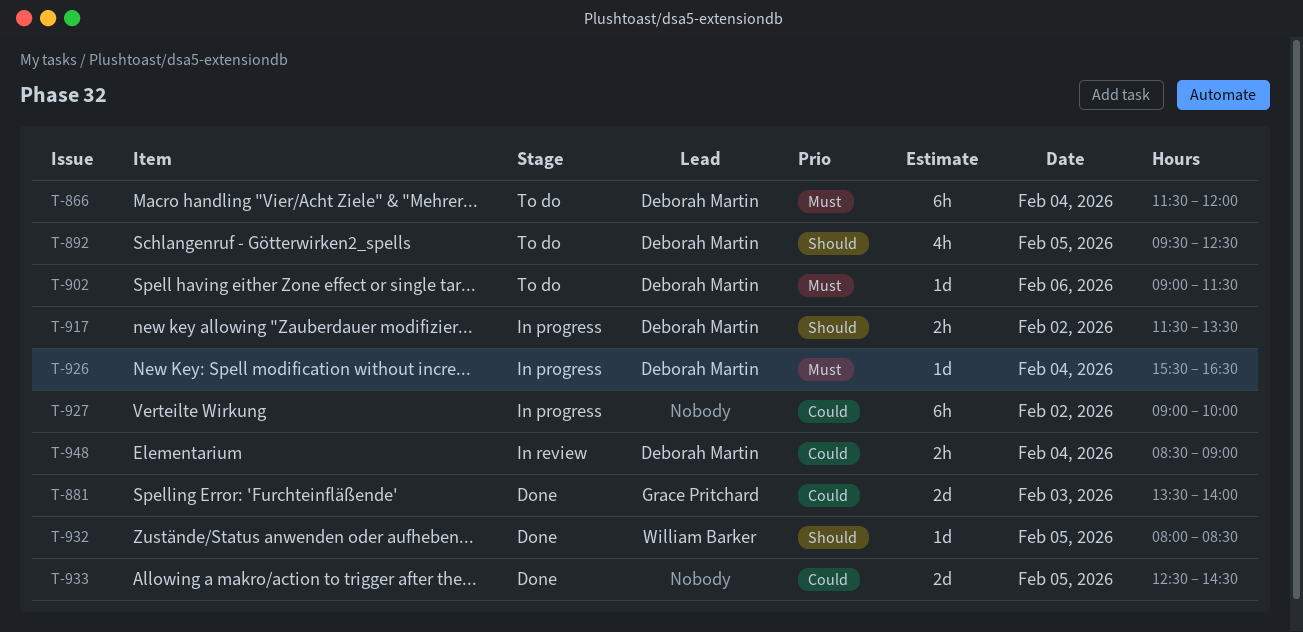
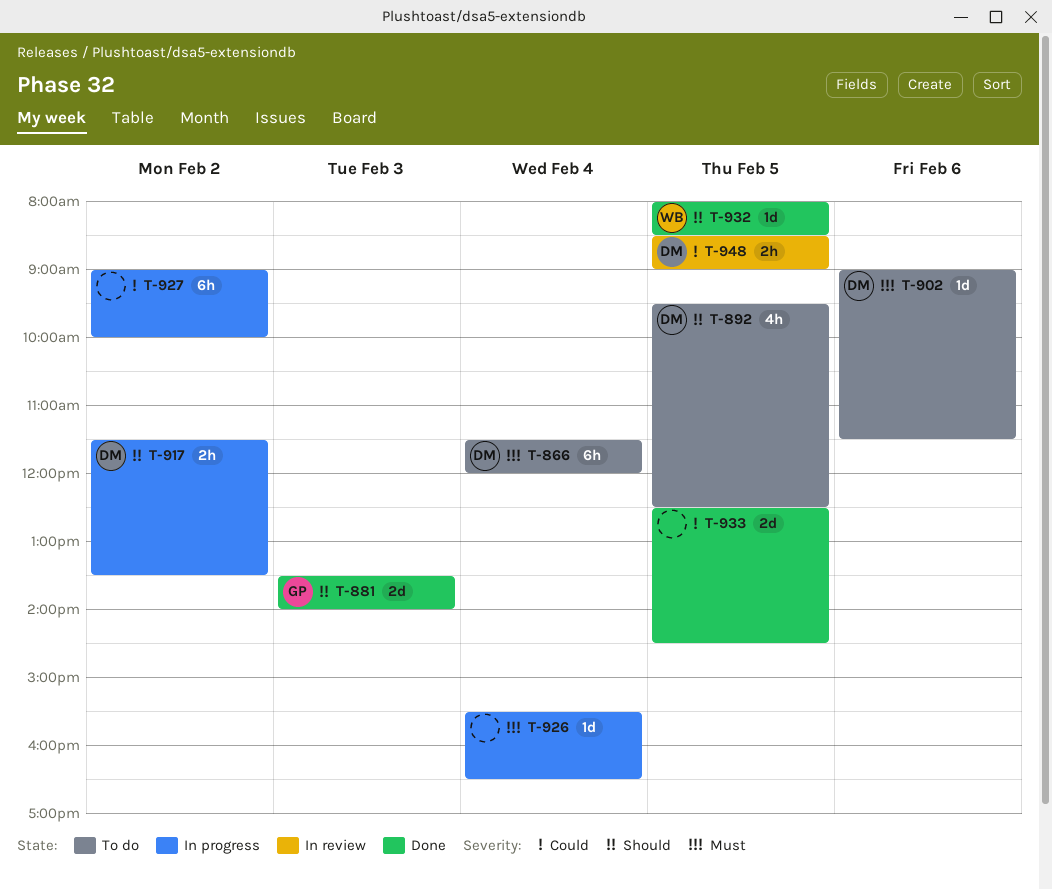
T-881, priority: Could -> Should
T-926, owner: Deborah Martin -> none
T-948, day: Feb 4 -> Feb 5

